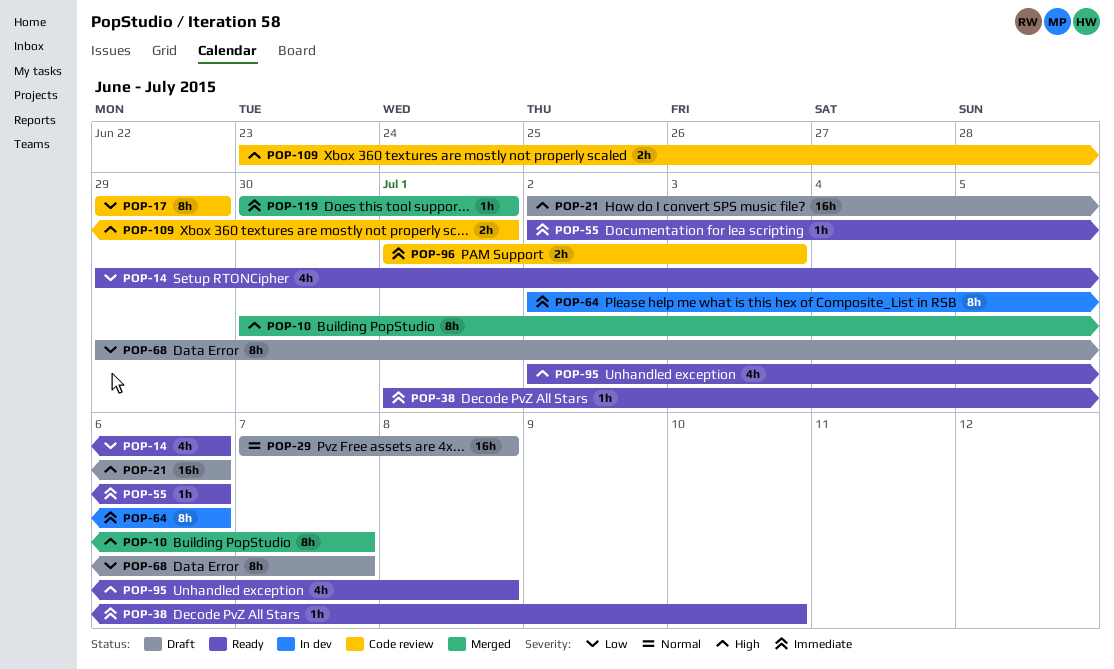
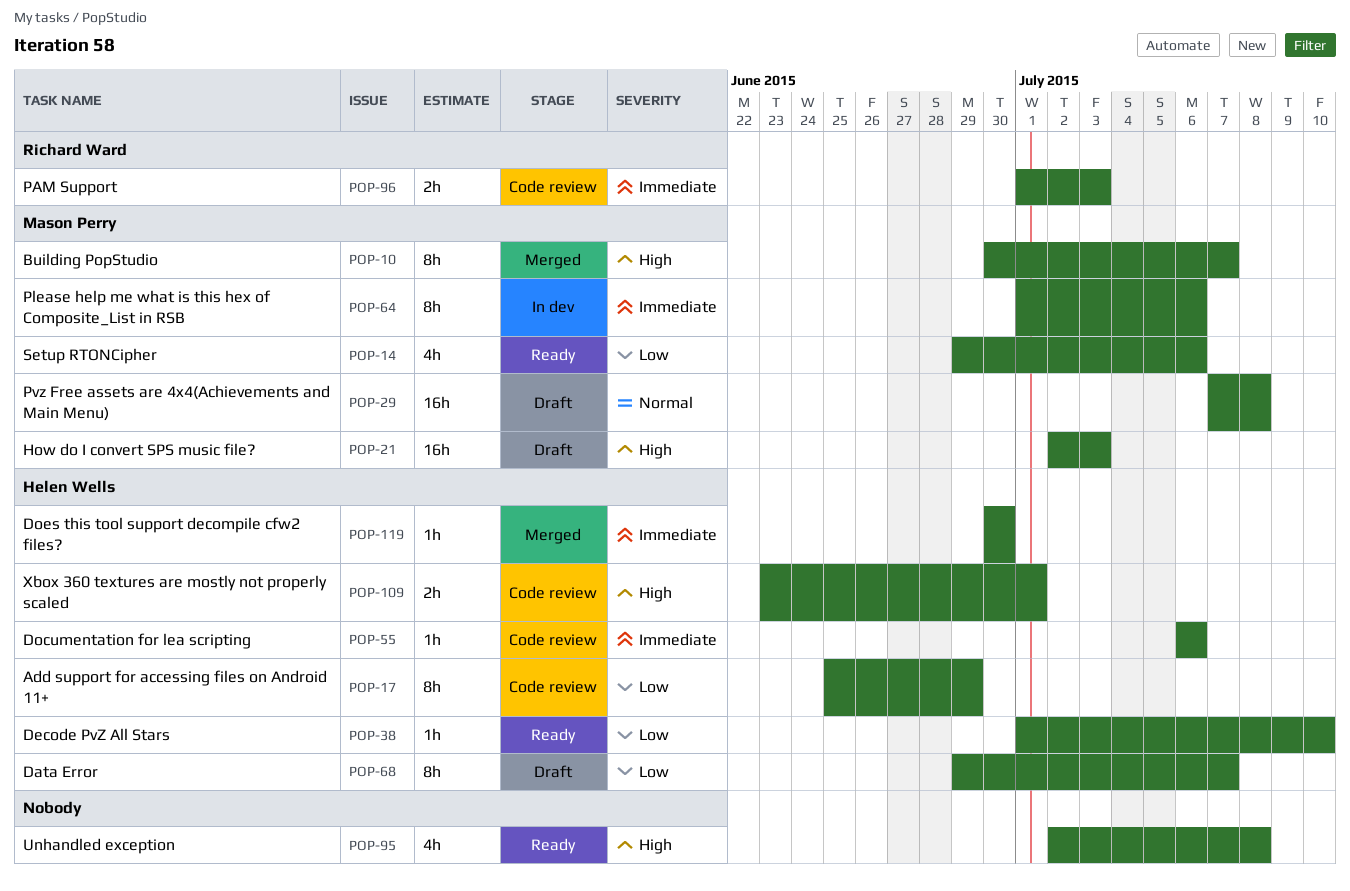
POP-17, start: Jun 29 -> Jun 25
POP-21, due: Jul 6 -> Jul 3
POP-38, priority: Immediate -> Low
POP-55, status: Ready -> Code review
POP-55, start: Jul 2 -> Jul 6
POP-64, start: Jul 2 -> Jul 1
POP-119, due: Jul 1 -> Jun 30

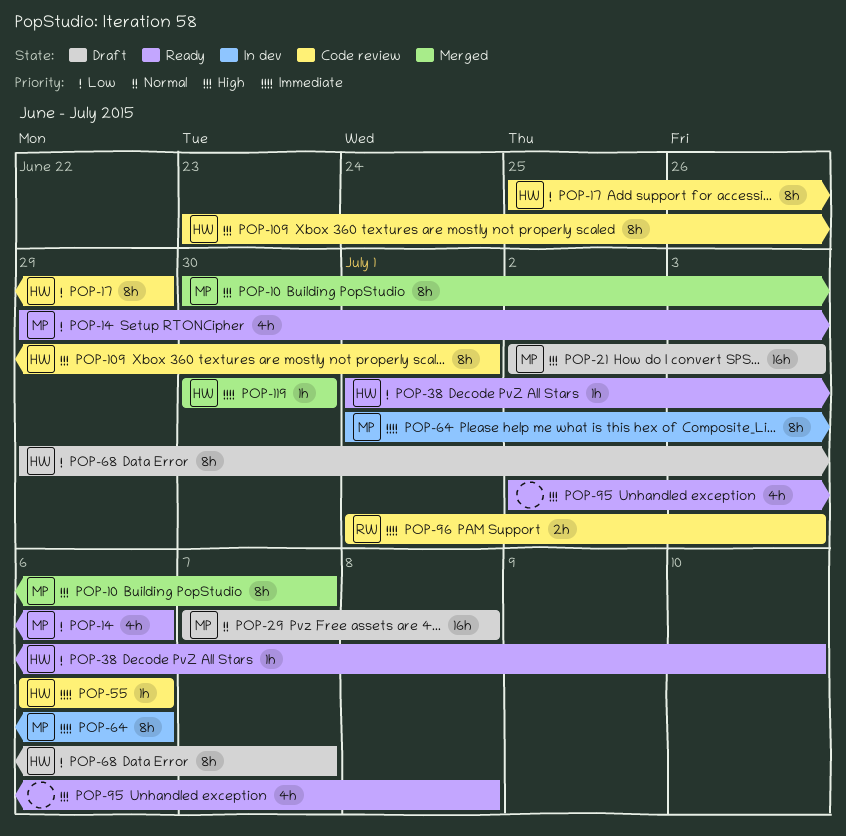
POP-109, estimate: 2h -> 8h

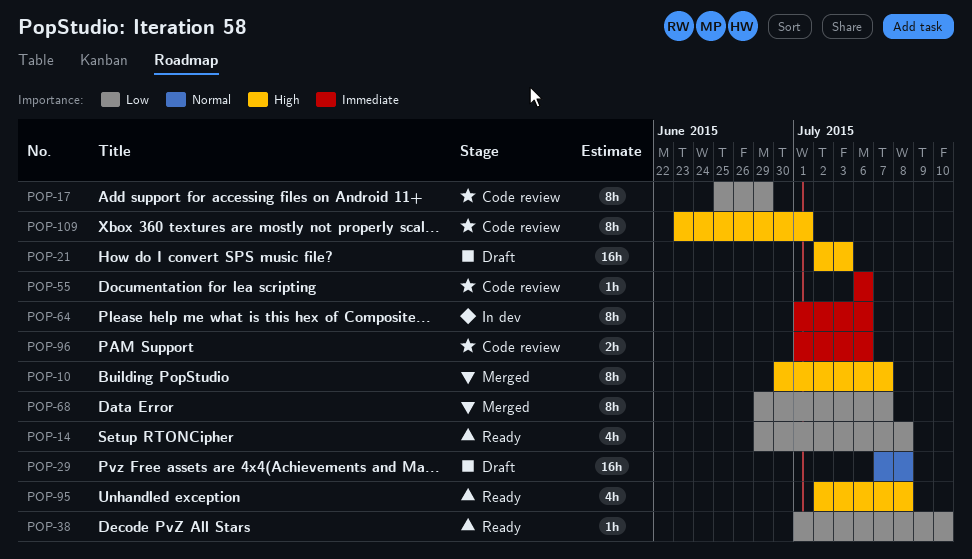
POP-14, due: Jul 6 -> Jul 8
POP-68, status: Draft -> Merged
POP-96, due: Jul 3 -> Jul 6
POP-119: present -> none

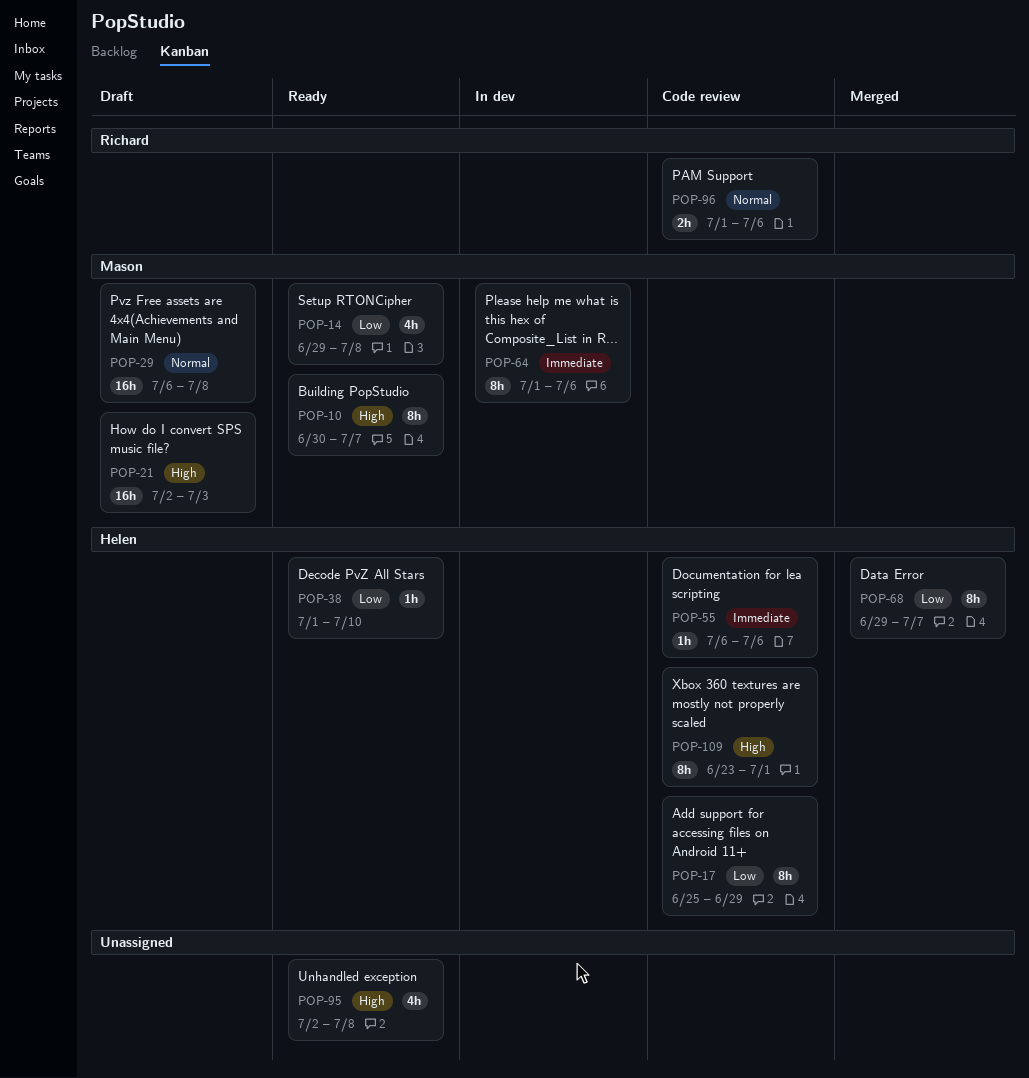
POP-10, status: Merged -> Ready
POP-29, start: Jul 7 -> Jul 6
POP-96, priority: Immediate -> Normal

